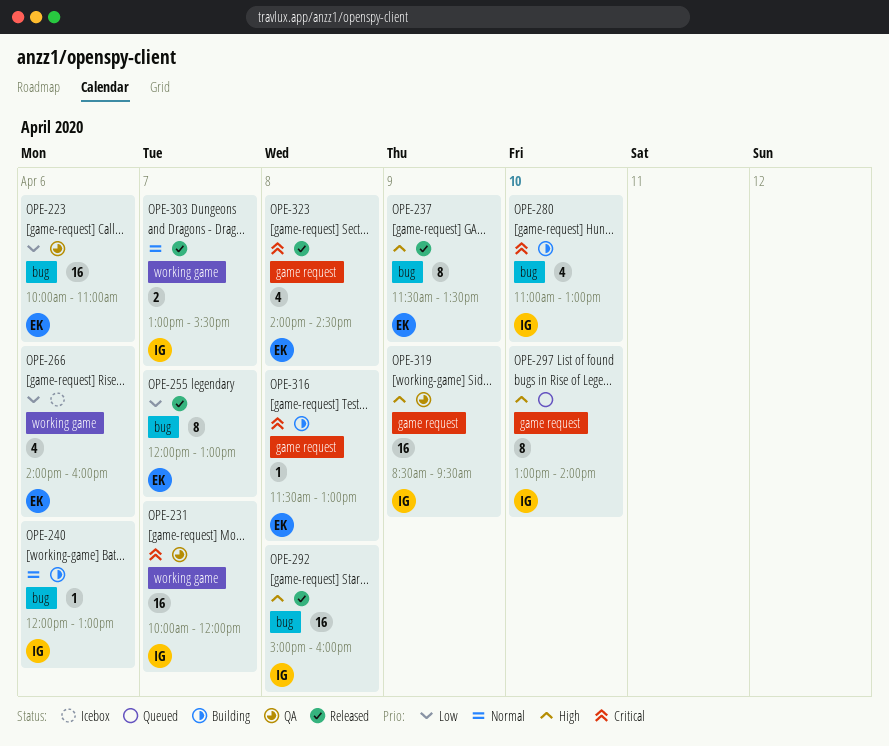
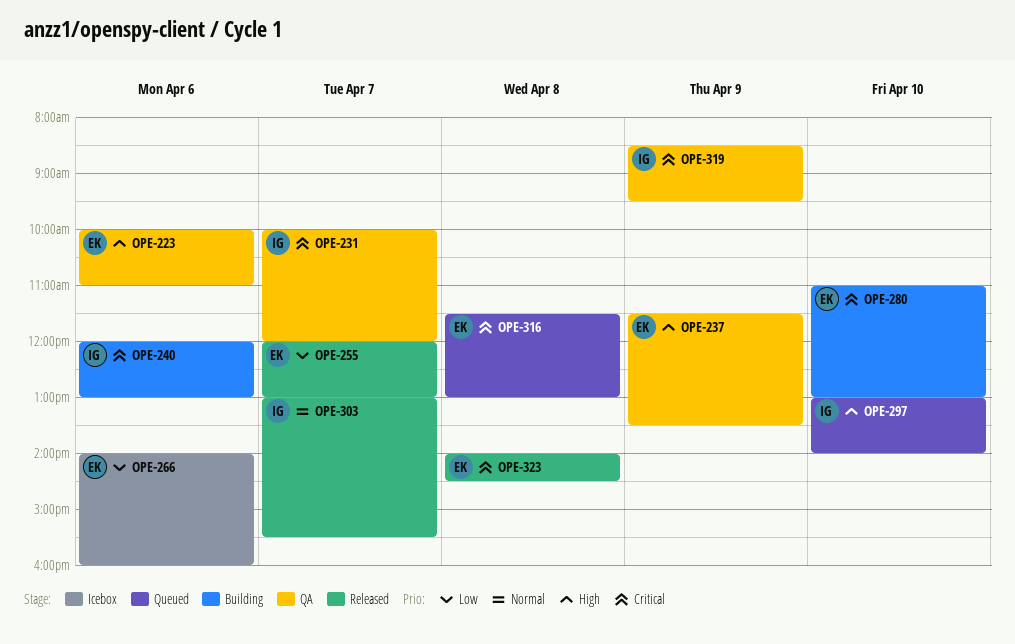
OPE-223, priority: Low -> High
OPE-237, status: Released -> QA
OPE-240, priority: Normal -> Critical
OPE-280, owner: IG -> EK
OPE-292: present -> none
OPE-316, status: Building -> Queued
OPE-319, priority: High -> Critical

